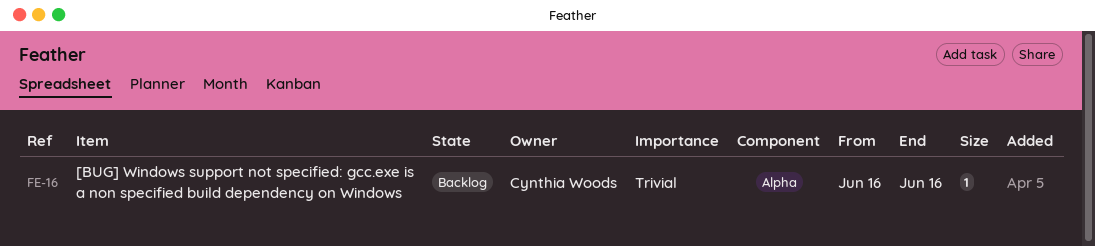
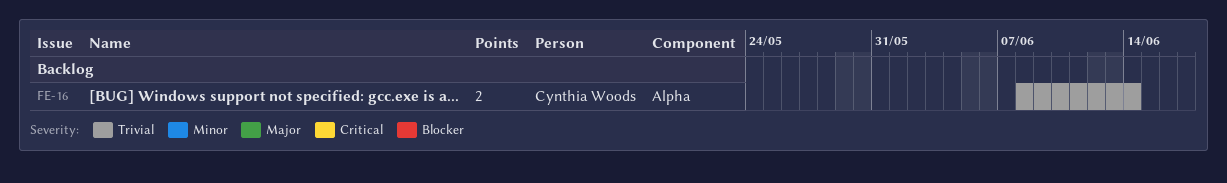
FE-16, estimate: 1 -> 2
FE-16, start: Jun 16 -> Jun 8
FE-16, due: Jun 16 -> Jun 14

